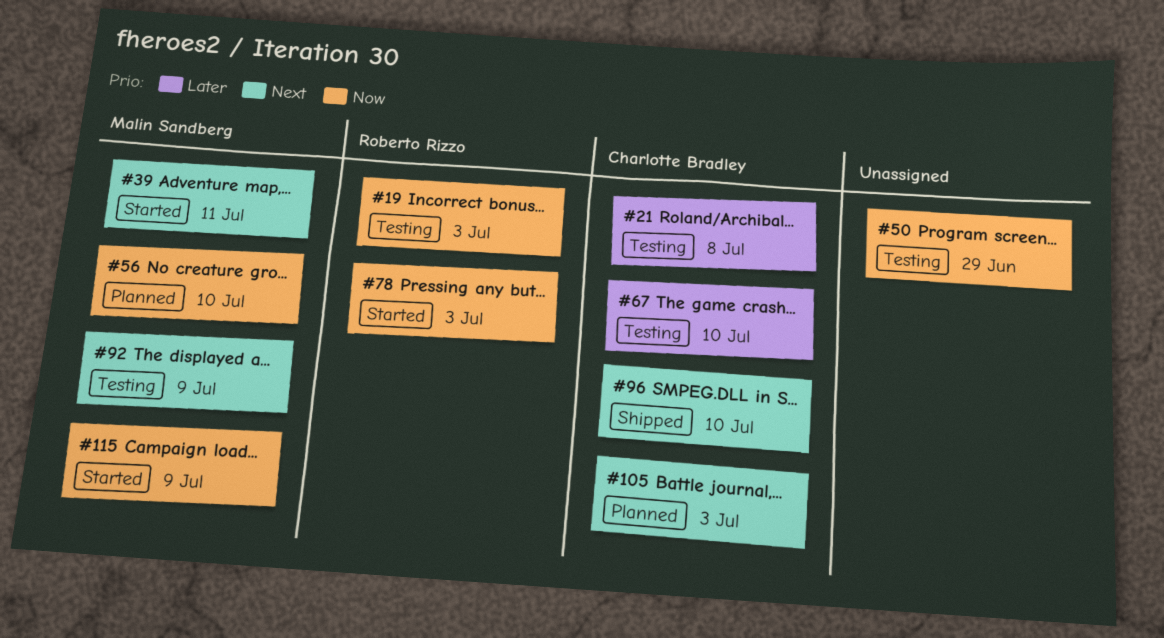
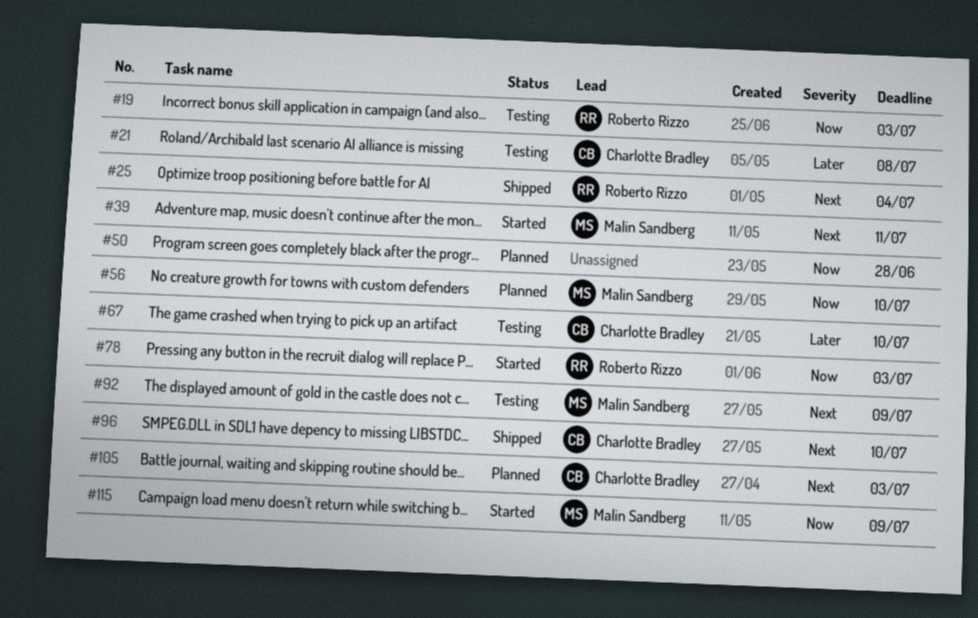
#25: none -> present
#50, status: Testing -> Planned
#50, due: Jun 29 -> Jun 28

